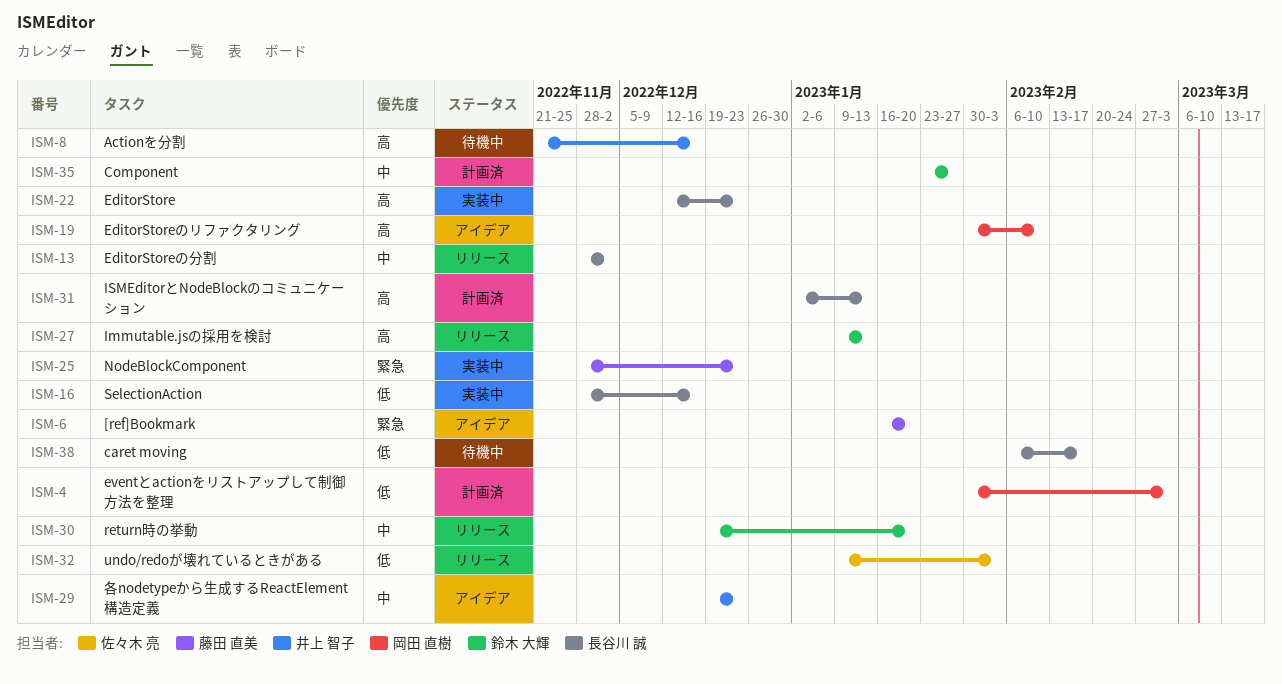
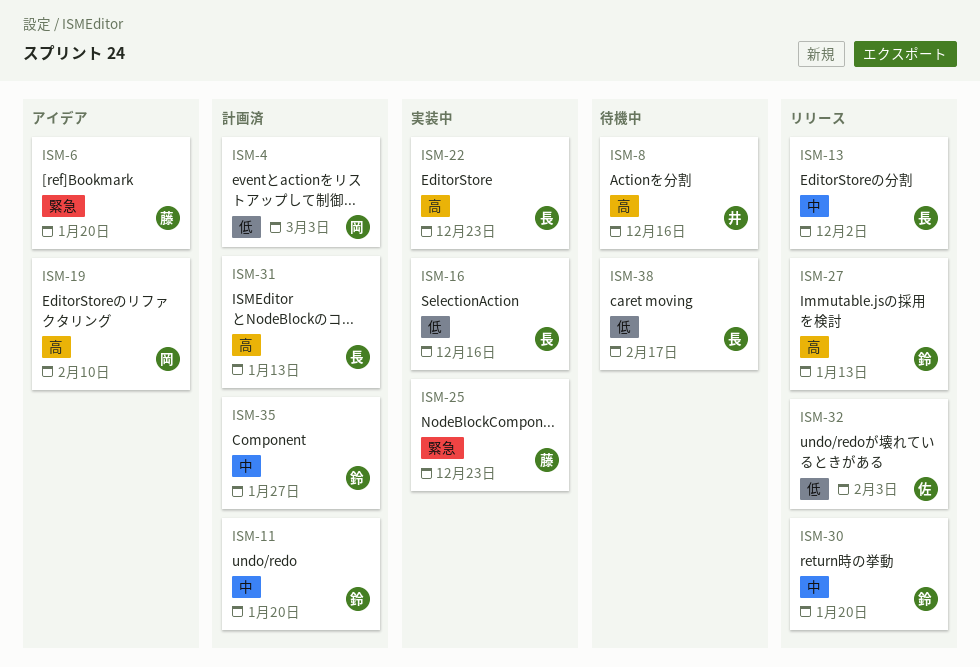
ISM-11: none -> present
ISM-29: present -> none

